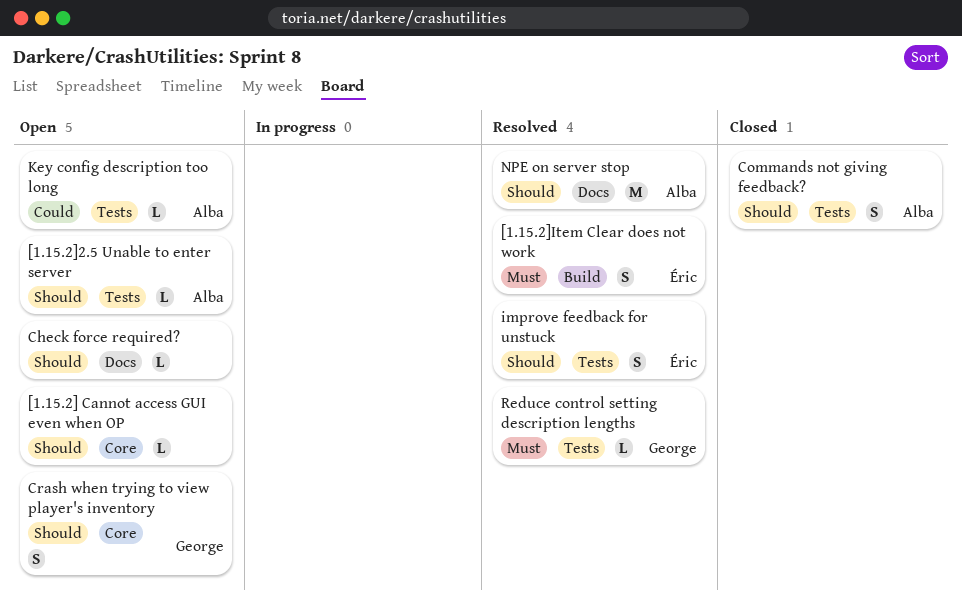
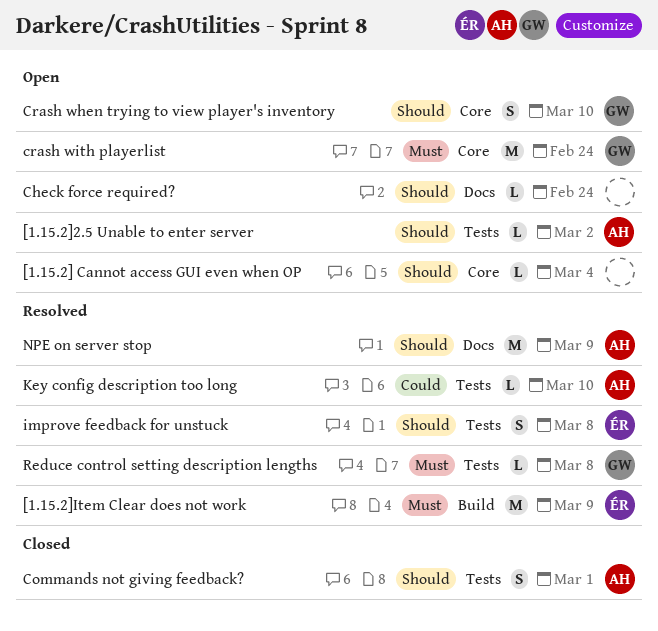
[1.15.2]Item Clear does not work, estimate: S -> M
crash with playerlist: none -> present
Key config description too long, status: Open -> Resolved

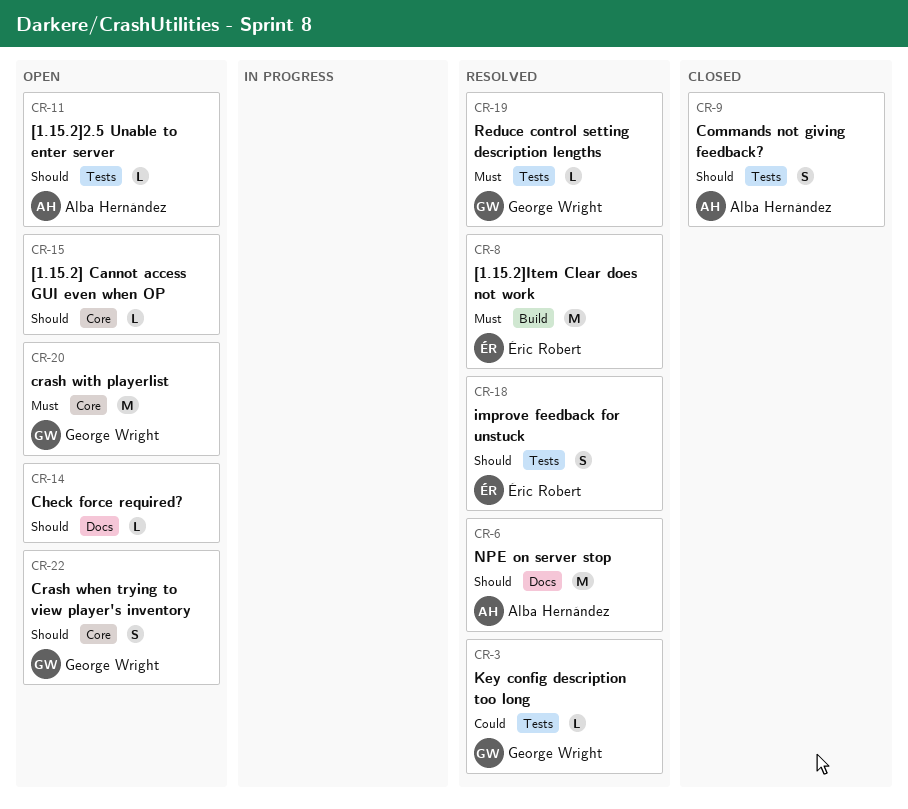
Key config description too long, owner: Alba Hernández -> George Wright

